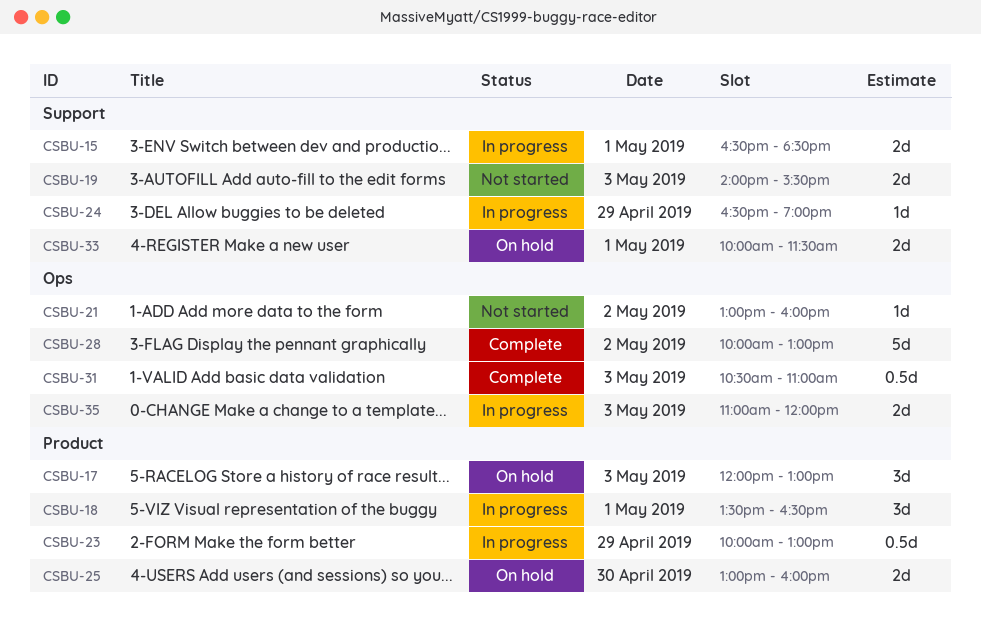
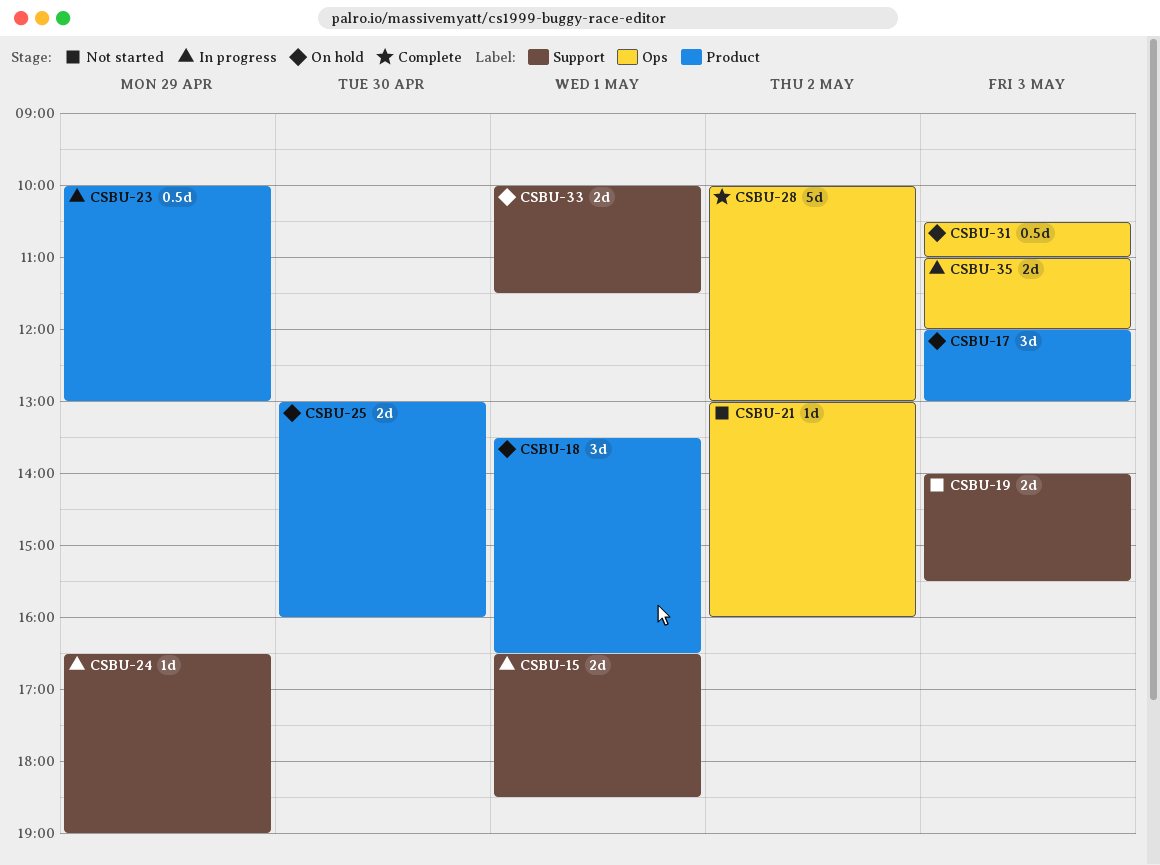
CSBU-18, status: In progress -> On hold
CSBU-31, status: Complete -> On hold

